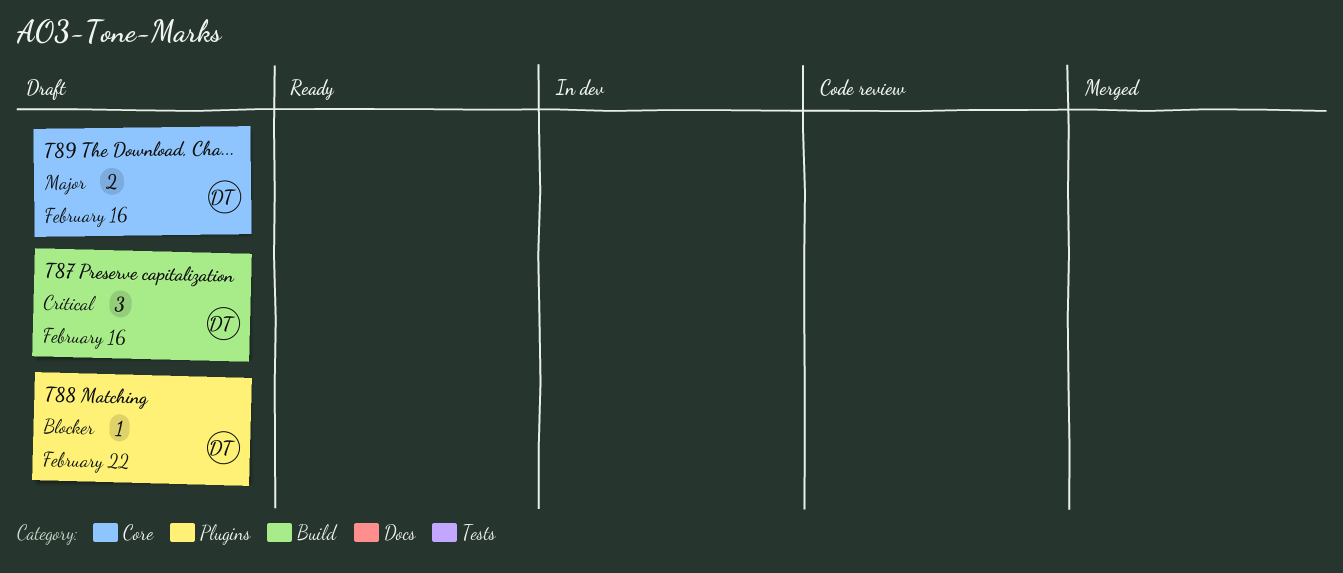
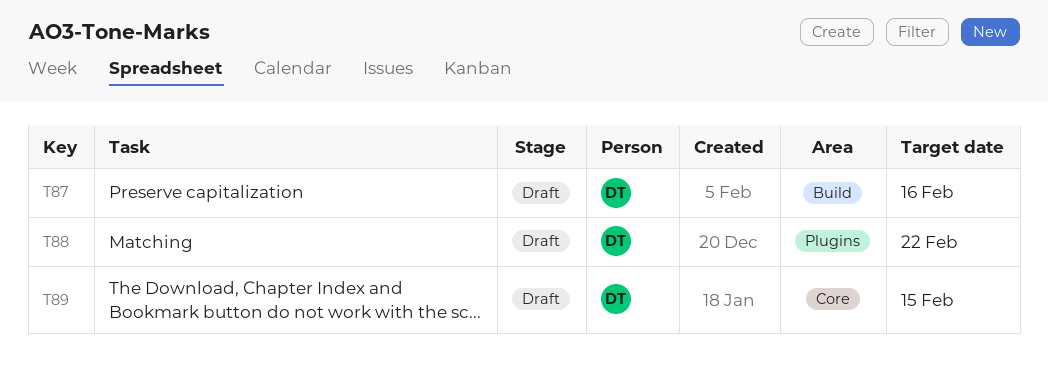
T89, due: Feb 16 -> Feb 15

